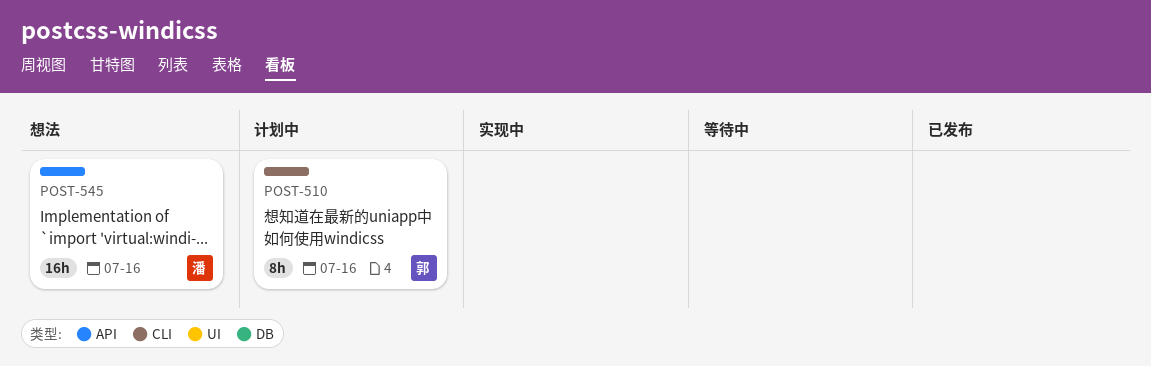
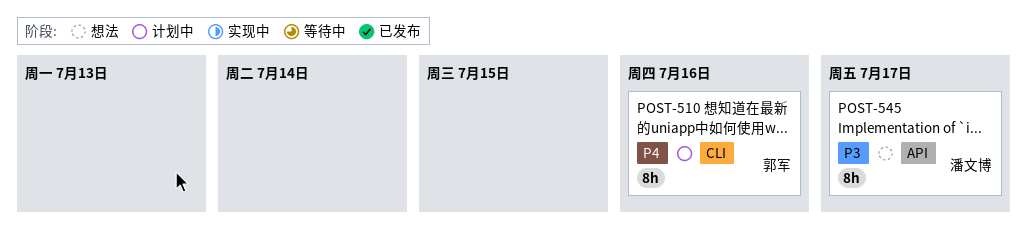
POST-545, estimate: 16h -> 8h
POST-545, due: Jul 16 -> Jul 17

